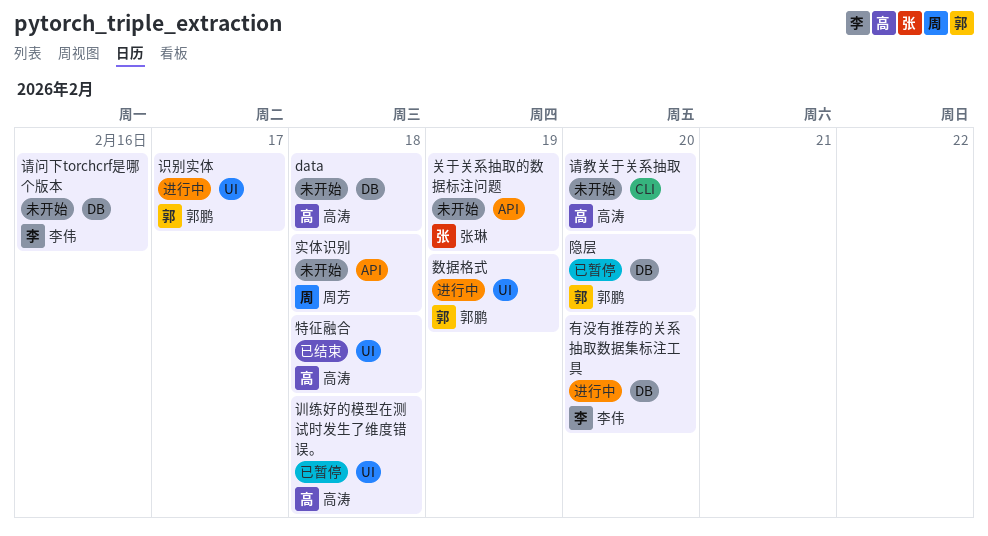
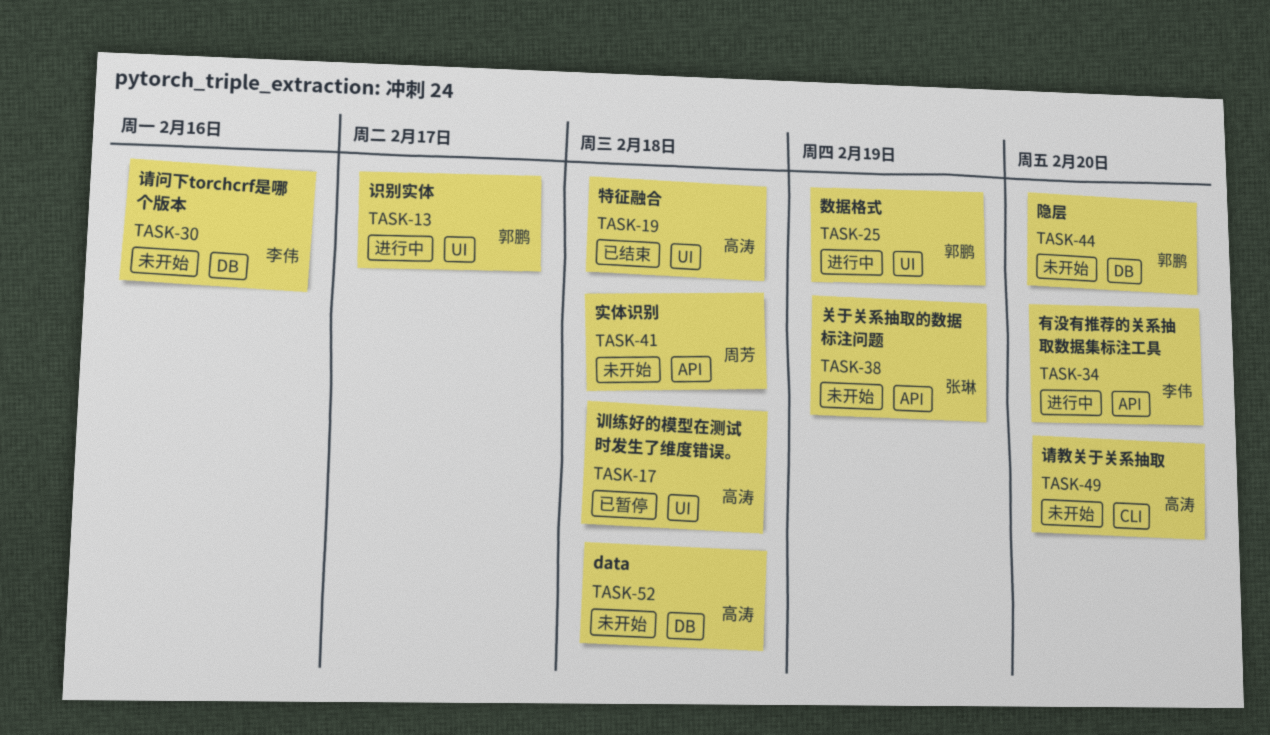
有没有推荐的关系抽取数据集标注工具, label: DB -> API
隐层, status: 已暂停 -> 未开始

